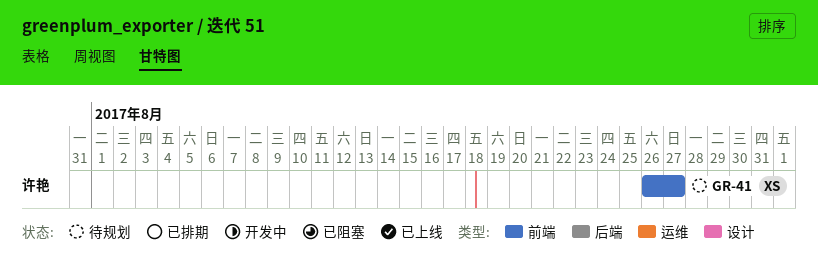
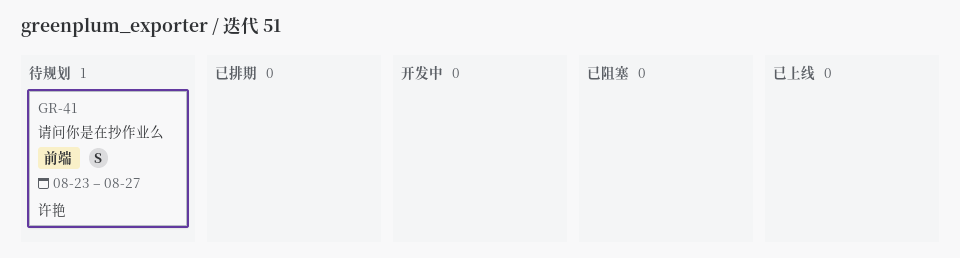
GR-41, estimate: XS -> S
GR-41, start: Aug 26 -> Aug 23

